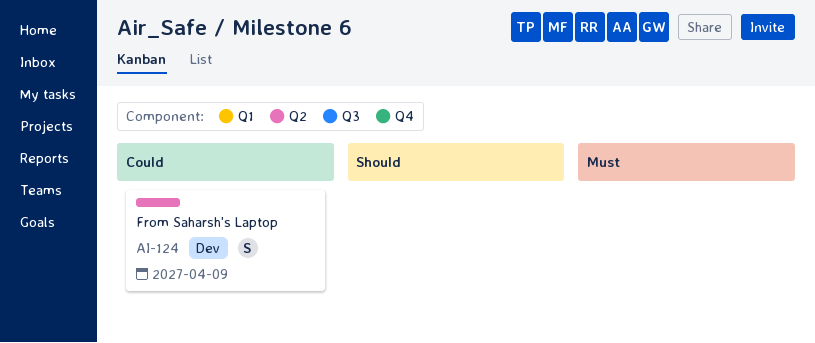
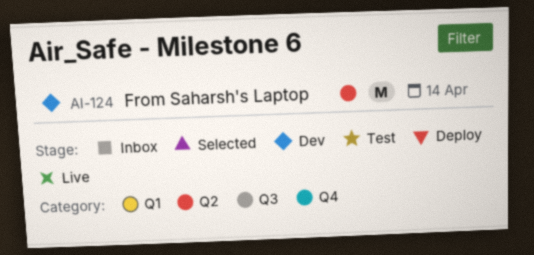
AI-124, estimate: S -> M
AI-124, due: Apr 9 -> Apr 14

